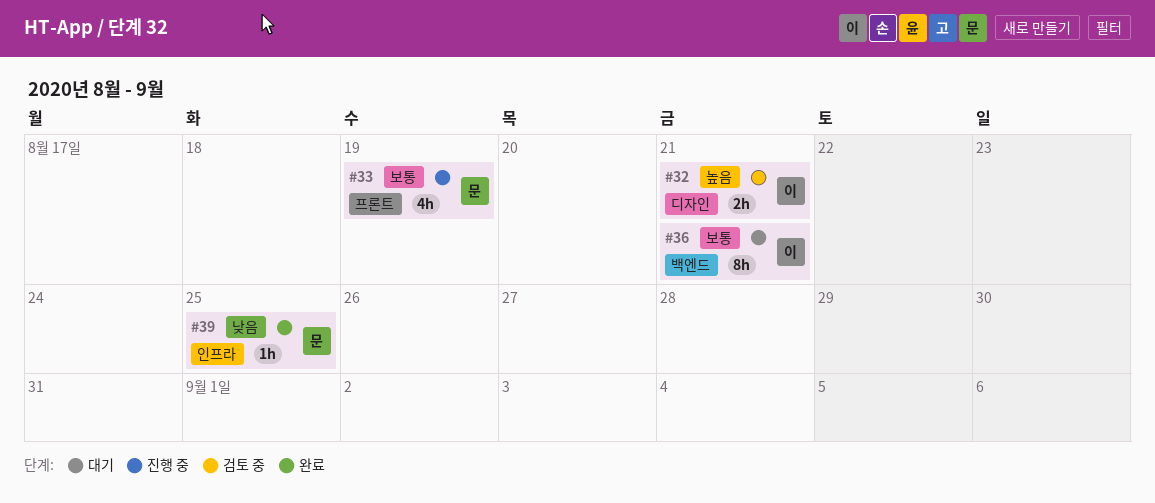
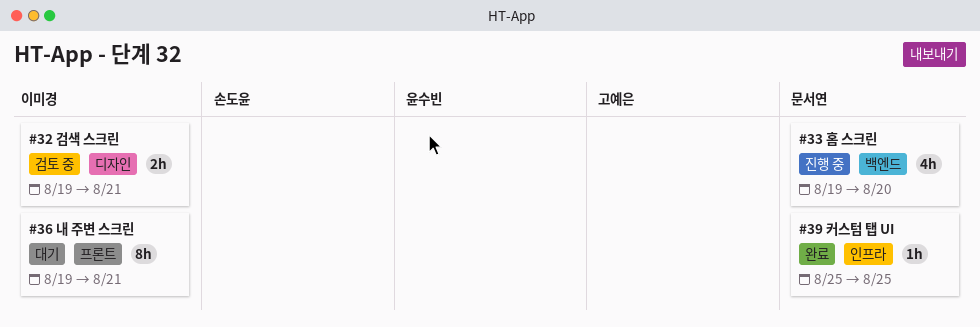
#33, label: 프론트 -> 백엔드
#33, due: Aug 19 -> Aug 20
#36, label: 백엔드 -> 프론트

